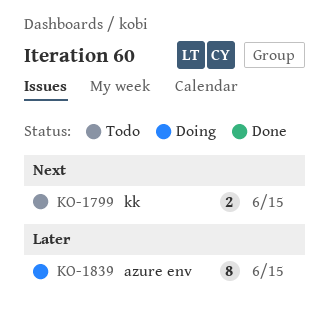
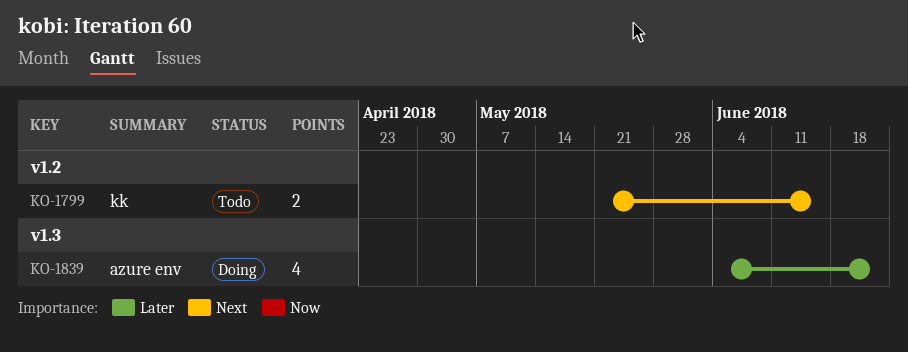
KO-1839, estimate: 8 -> 4
KO-1839, due: Jun 15 -> Jun 22

